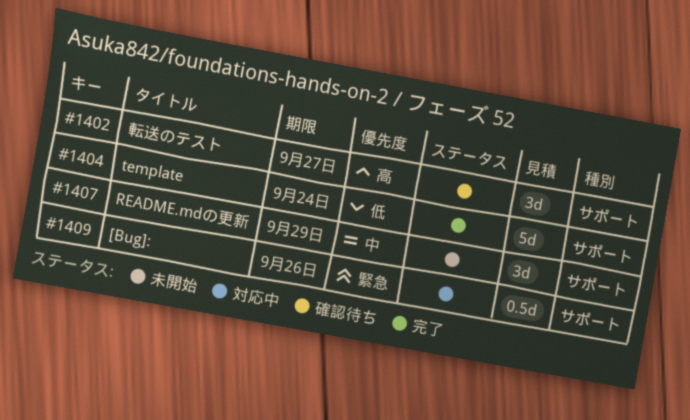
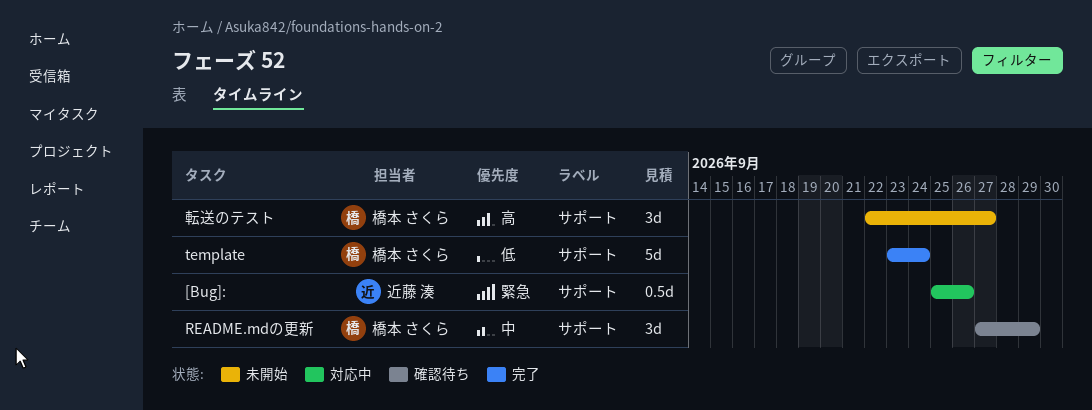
README.mdの更新, status: 未開始 -> 確認待ち
転送のテスト, status: 確認待ち -> 未開始

